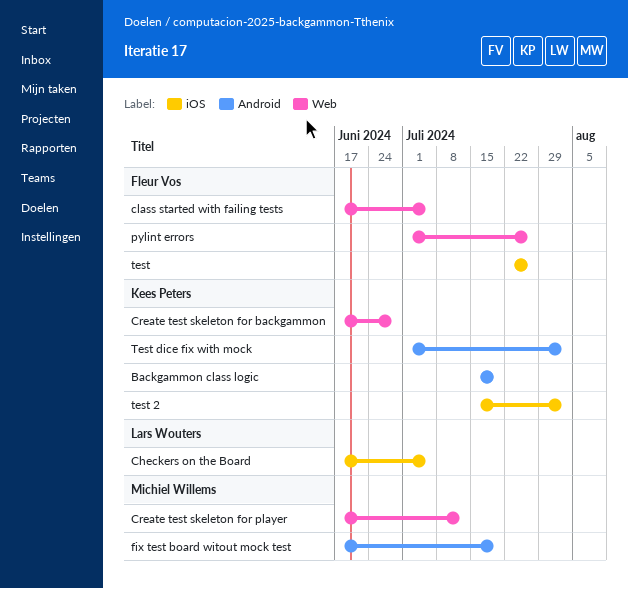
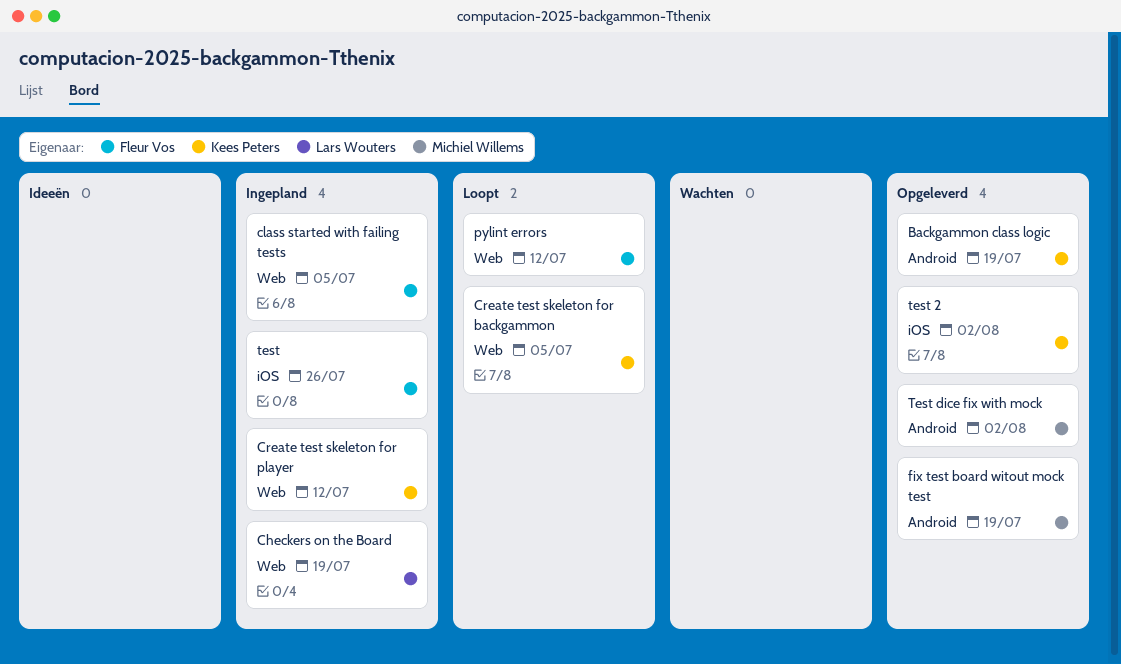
Checkers on the Board, label: iOS -> Web
Checkers on the Board, due: Jul 5 -> Jul 19
Create test skeleton for backgammon, due: Jun 28 -> Jul 5
Create test skeleton for player, owner: Michiel Willems -> Kees Peters
pylint errors, due: Jul 26 -> Jul 12
Test dice fix with mock, owner: Kees Peters -> Michiel Willems

